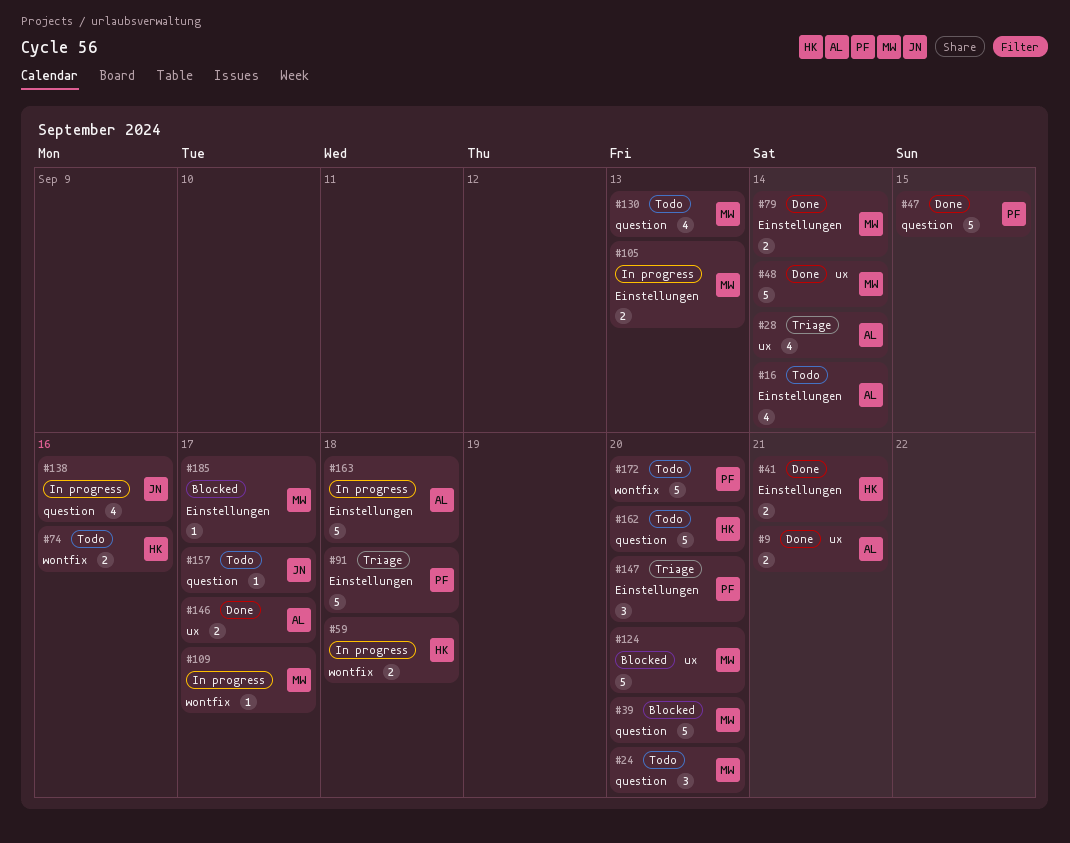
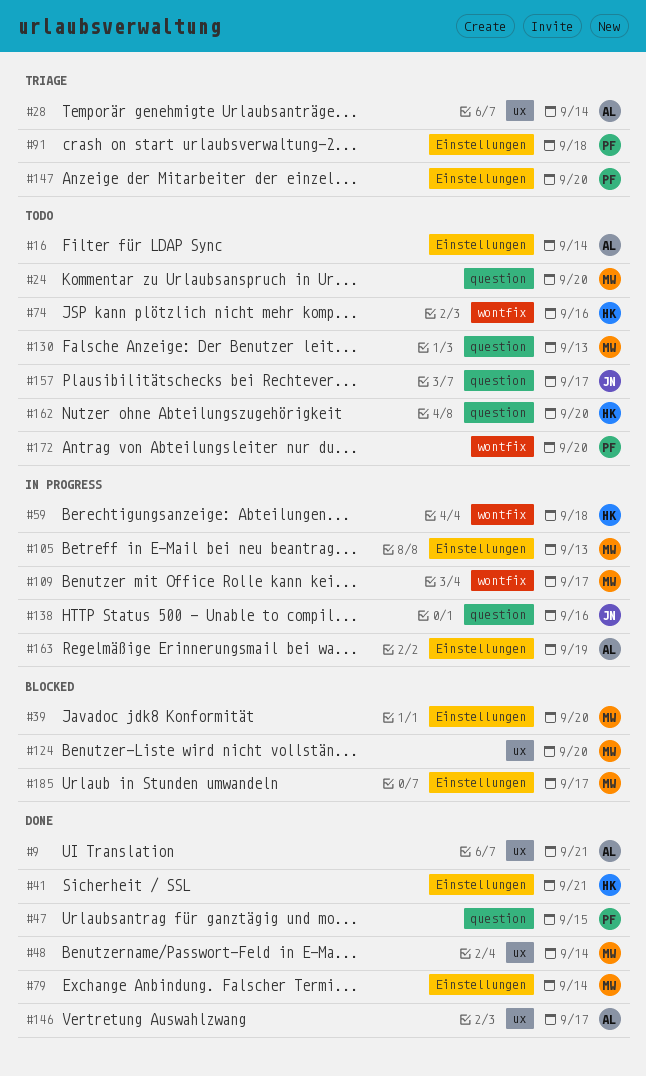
#39, label: question -> Einstellungen
#163, due: Sep 18 -> Sep 19

